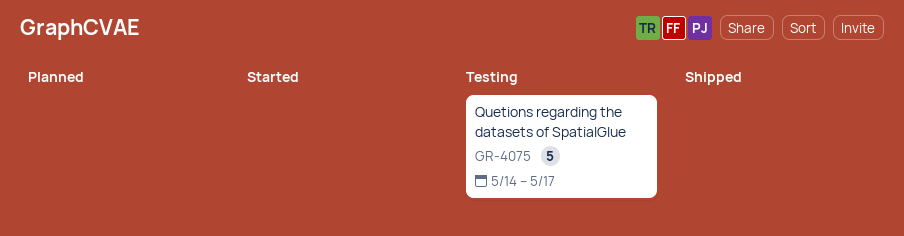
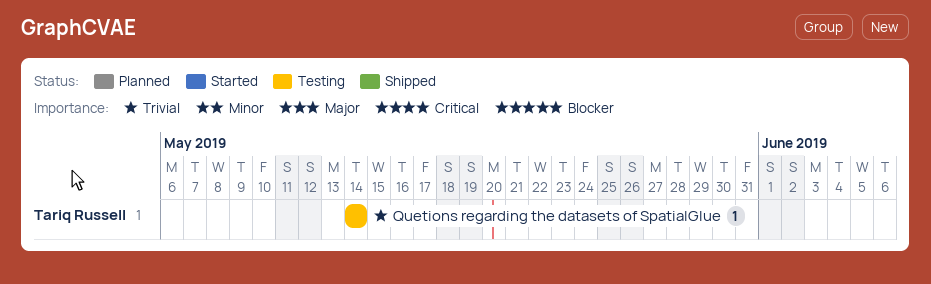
Quetions regarding the datasets of SpatialGlue, estimate: 5 -> 1
Quetions regarding the datasets of SpatialGlue, due: May 17 -> May 14

